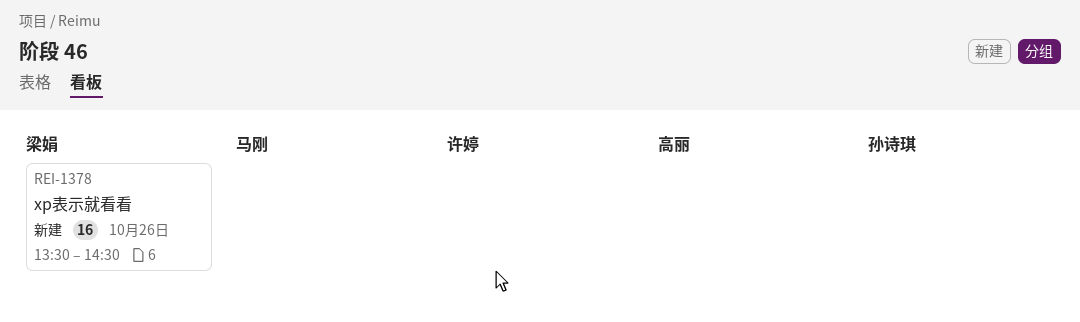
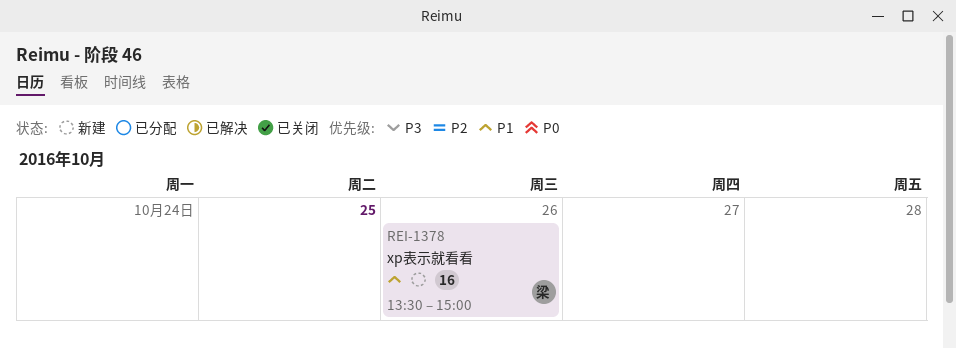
REI-1378, ends: 14:30 -> 15:00

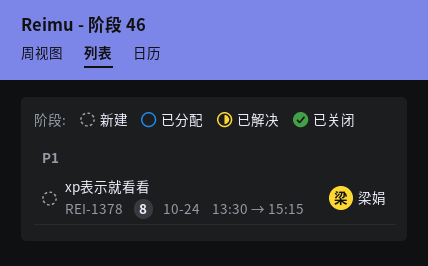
REI-1378, estimate: 16 -> 8
REI-1378, day: Oct 26 -> Oct 24
REI-1378, ends: 15:00 -> 15:15

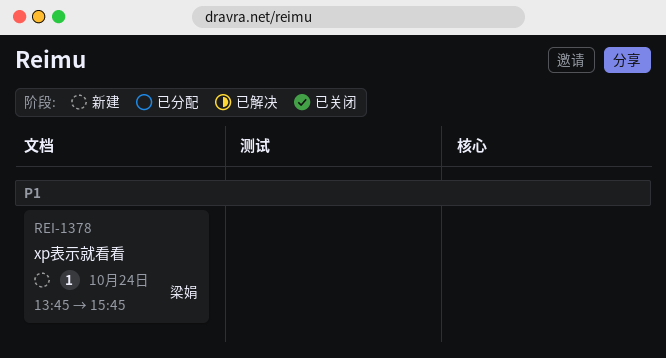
REI-1378, estimate: 8 -> 1
REI-1378, begins: 13:30 -> 13:45
REI-1378, ends: 15:15 -> 15:45

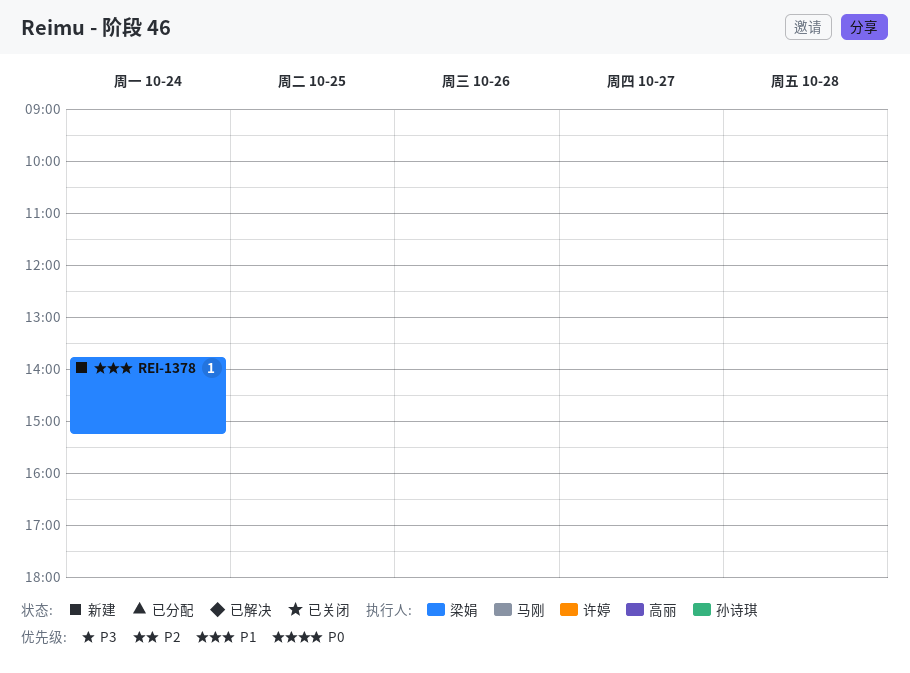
REI-1378, ends: 15:45 -> 15:15

